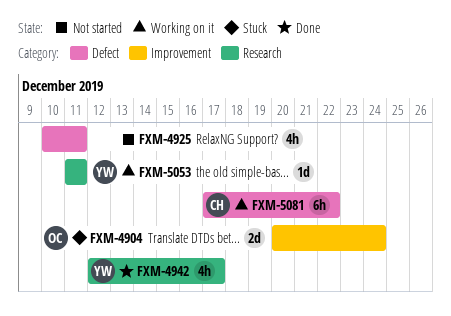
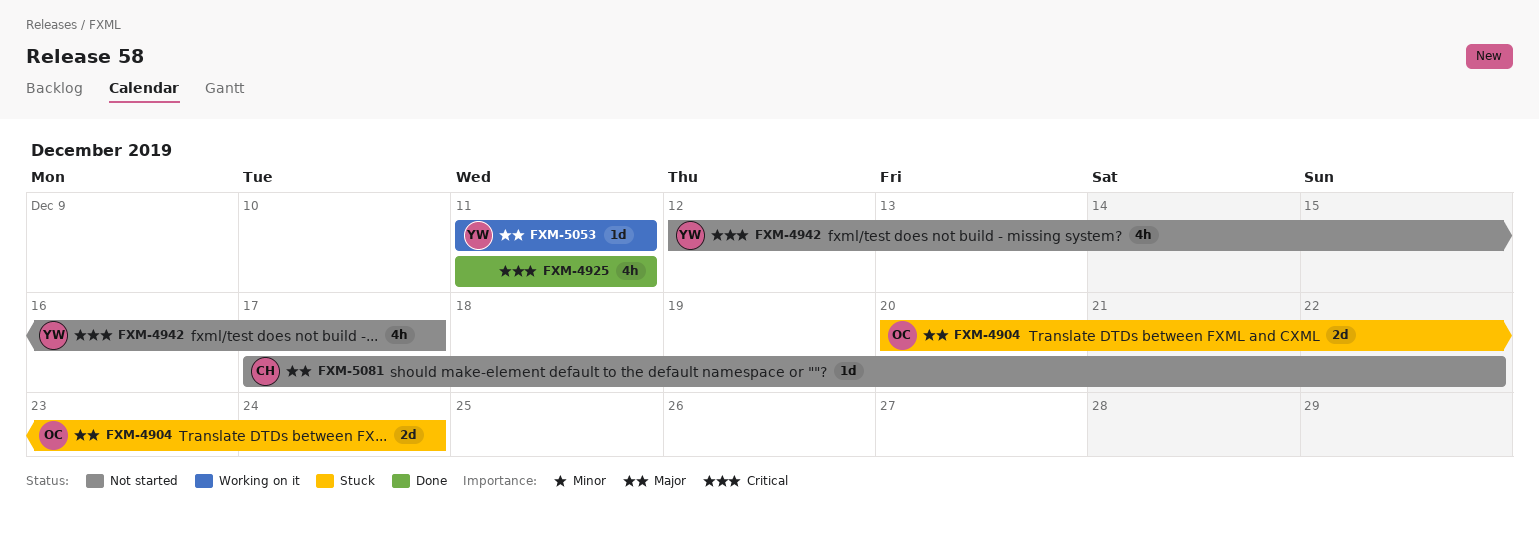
FXM-4925, status: Not started -> Done
FXM-4925, start: Dec 10 -> Dec 11
FXM-4942, status: Done -> Not started
FXM-5081, status: Working on it -> Not started
FXM-5081, estimate: 6h -> 1d

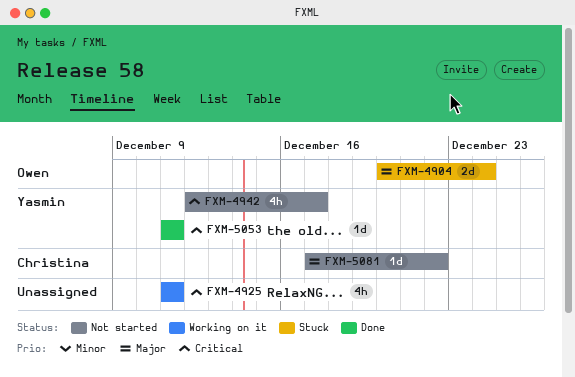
FXM-4925, status: Done -> Working on it
FXM-5053, status: Working on it -> Done
FXM-5053, priority: Major -> Critical

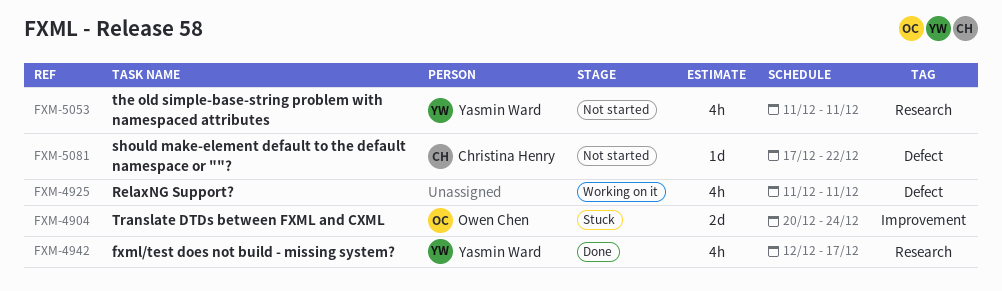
FXM-4942, status: Not started -> Done
FXM-5053, status: Done -> Not started
FXM-5053, estimate: 1d -> 4h

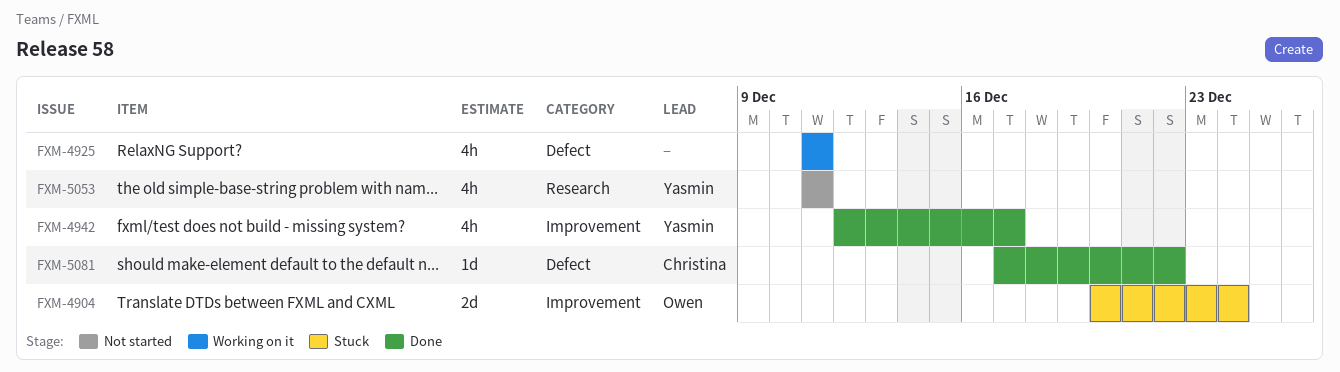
FXM-4942, label: Research -> Improvement
FXM-5081, status: Not started -> Done

